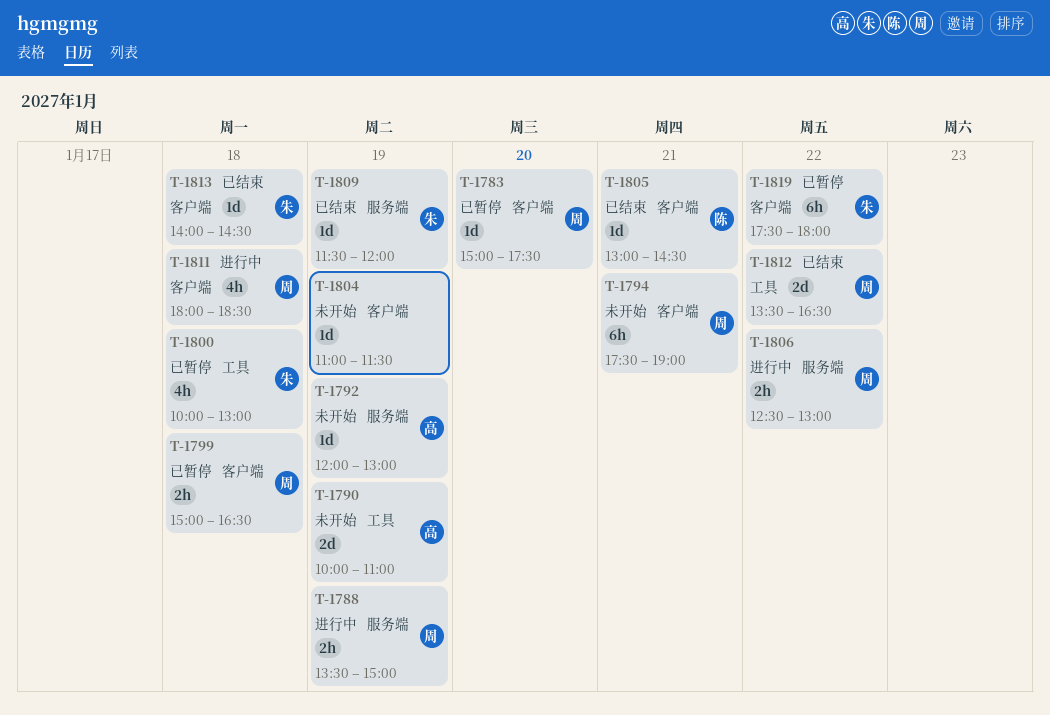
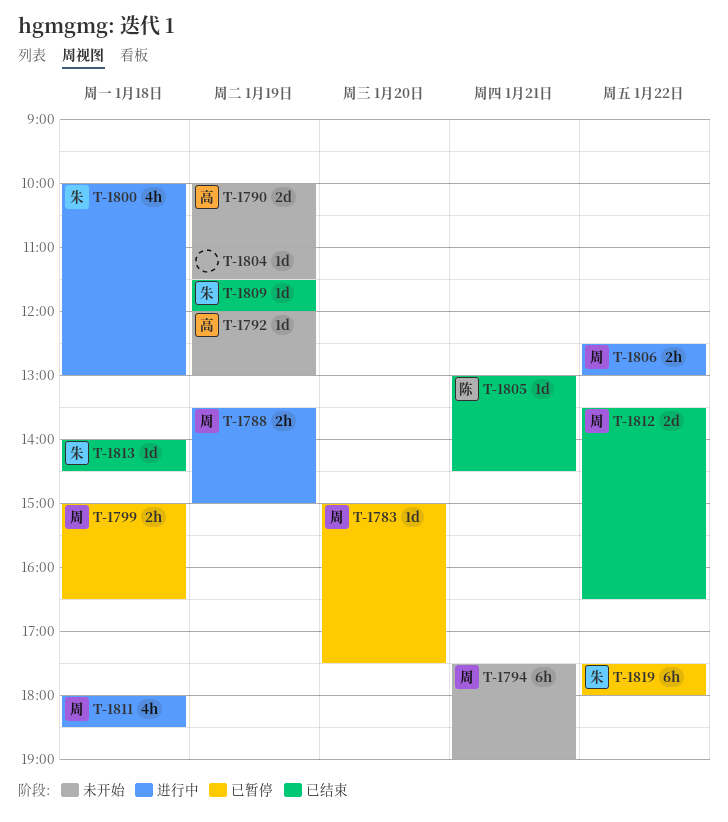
T-1800, status: 已暂停 -> 进行中

